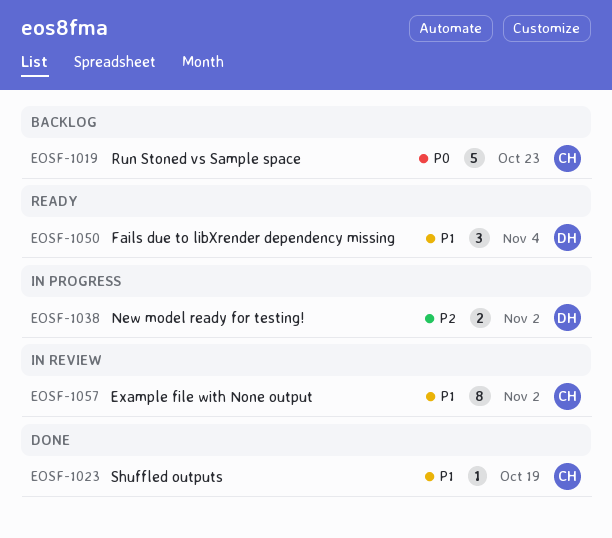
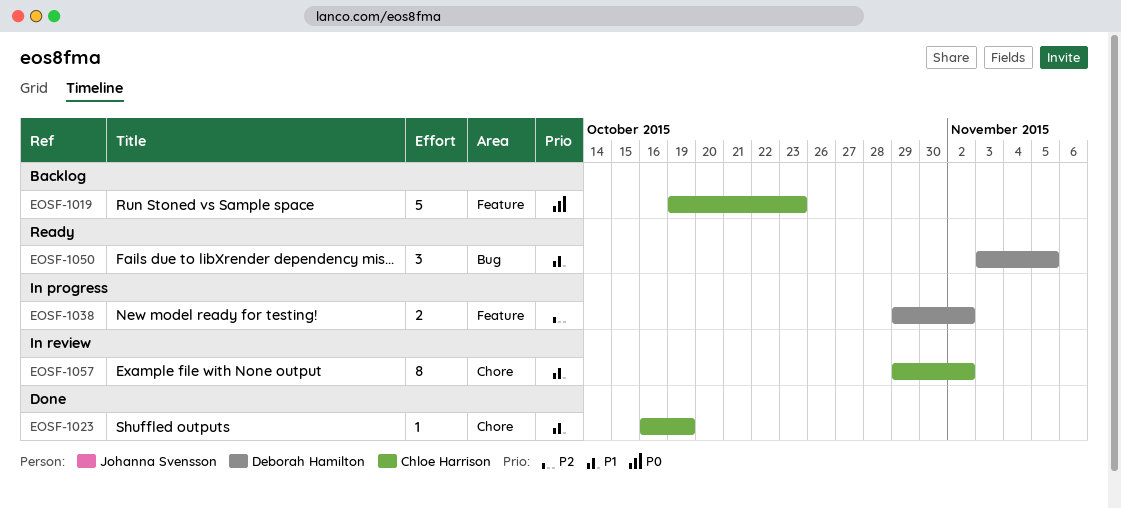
EOSF-1050, due: Nov 4 -> Nov 5

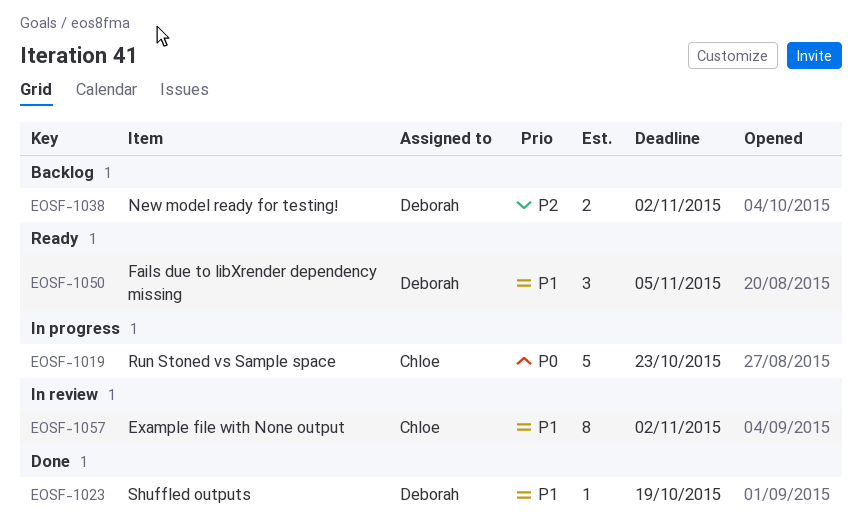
EOSF-1019, status: Backlog -> In progress
EOSF-1023, owner: Chloe Harrison -> Deborah Hamilton
EOSF-1038, status: In progress -> Backlog

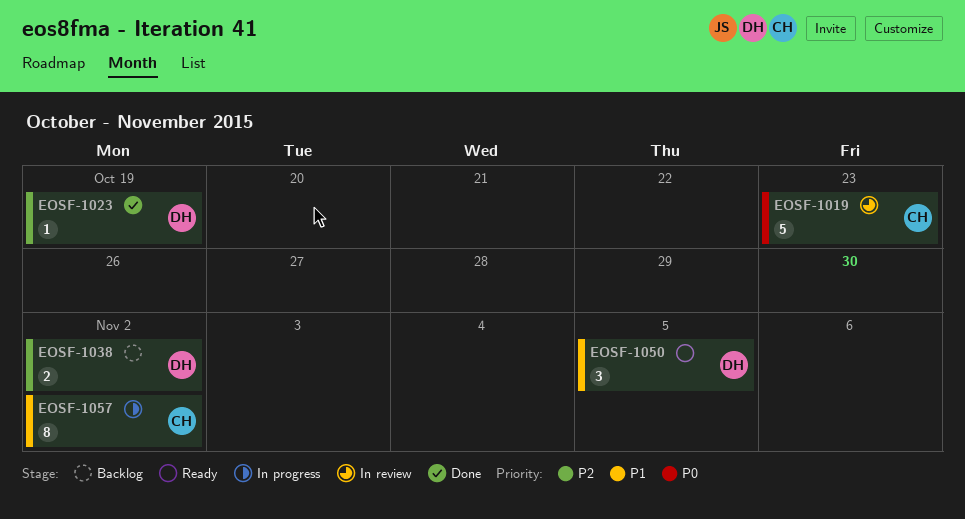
EOSF-1019, status: In progress -> In review
EOSF-1023, priority: P1 -> P2
EOSF-1057, status: In review -> In progress

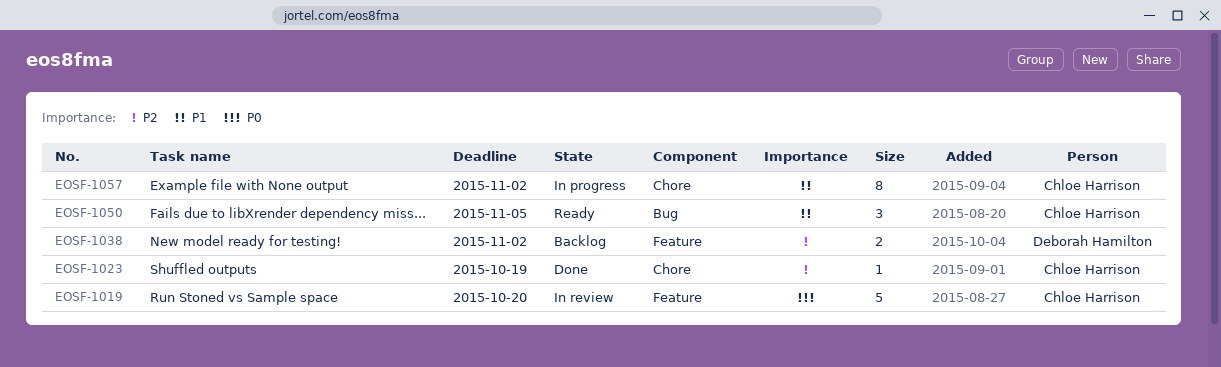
EOSF-1019, due: Oct 23 -> Oct 20
EOSF-1023, owner: Deborah Hamilton -> Chloe Harrison
EOSF-1050, owner: Deborah Hamilton -> Chloe Harrison

